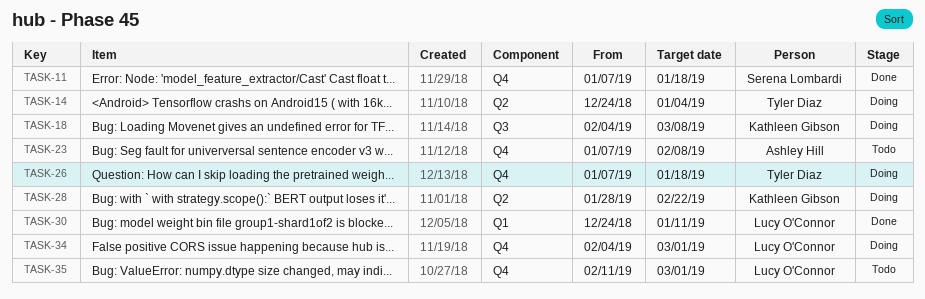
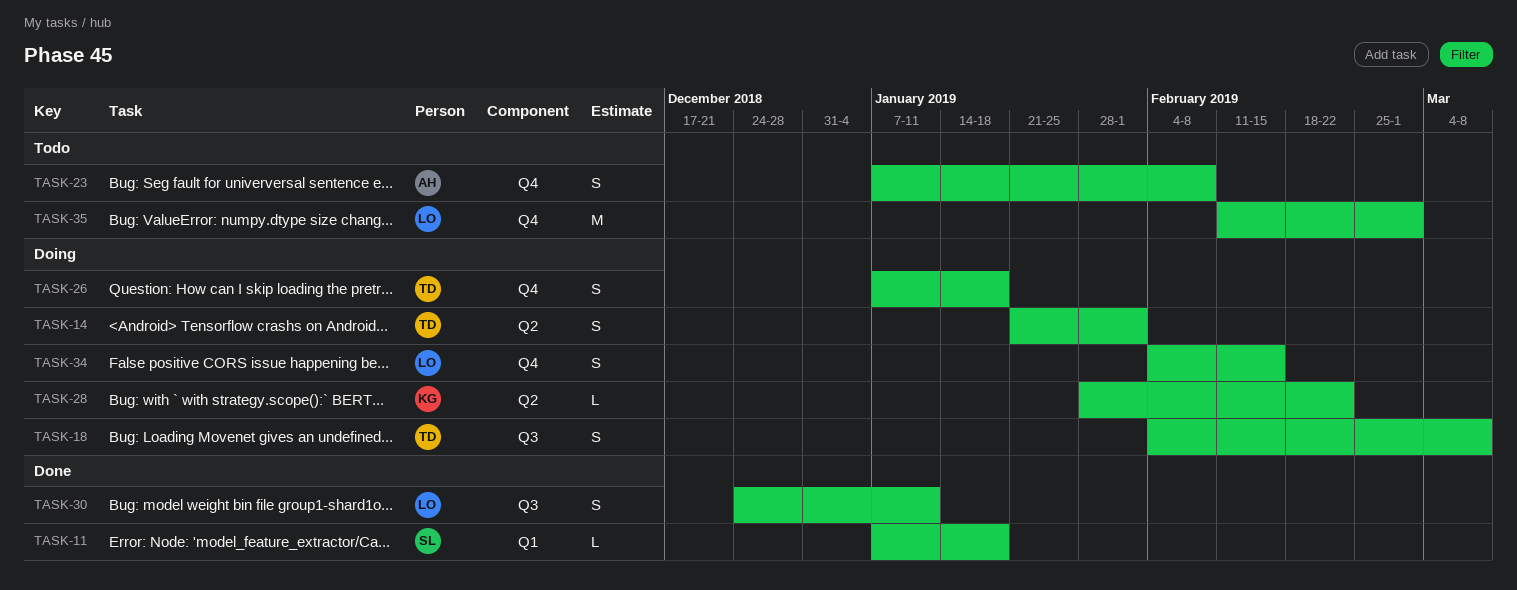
TASK-11, label: Q4 -> Q1
TASK-14, start: Dec 24 -> Jan 21
TASK-14, due: Jan 4 -> Feb 1
TASK-18, owner: Kathleen Gibson -> Tyler Diaz
TASK-30, label: Q1 -> Q3
TASK-34, due: Mar 1 -> Feb 15

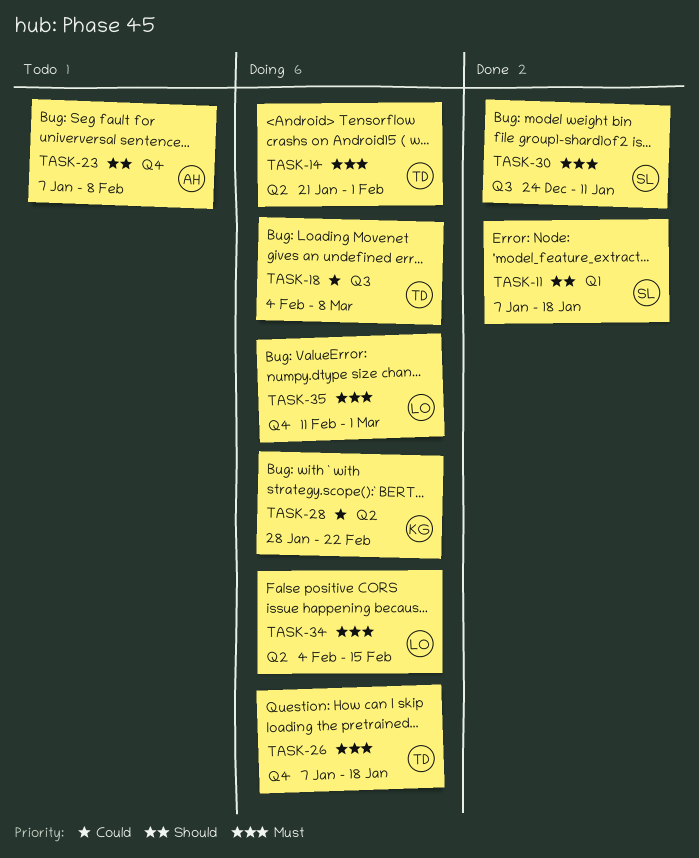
TASK-30, owner: LO -> SL
TASK-34, label: Q4 -> Q2
TASK-35, status: Todo -> Doing

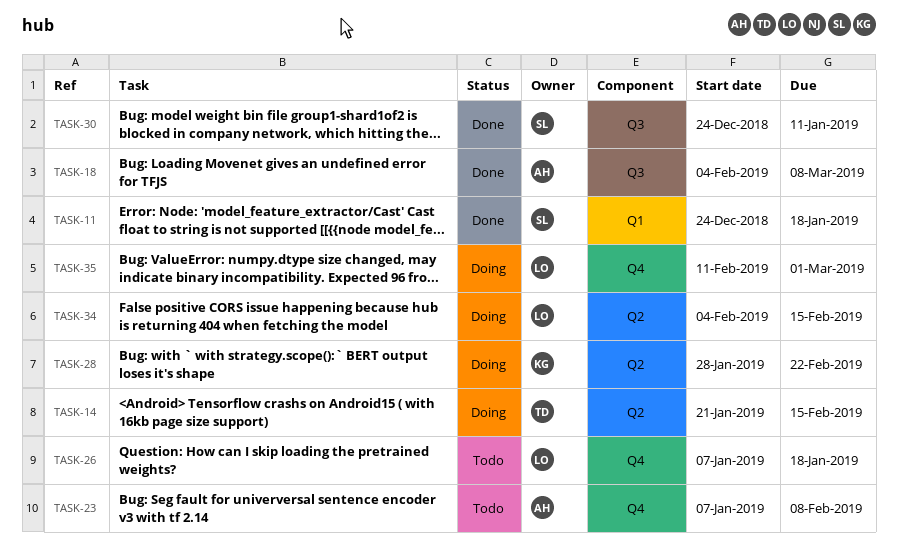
TASK-11, start: Jan 7 -> Dec 24
TASK-14, due: Feb 1 -> Feb 15
TASK-18, status: Doing -> Done
TASK-18, owner: TD -> AH
TASK-26, status: Doing -> Todo
TASK-26, owner: TD -> LO

